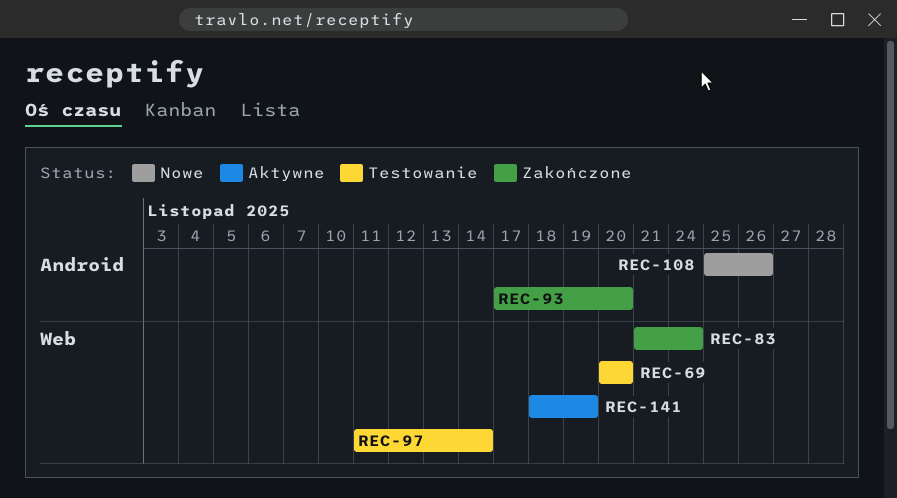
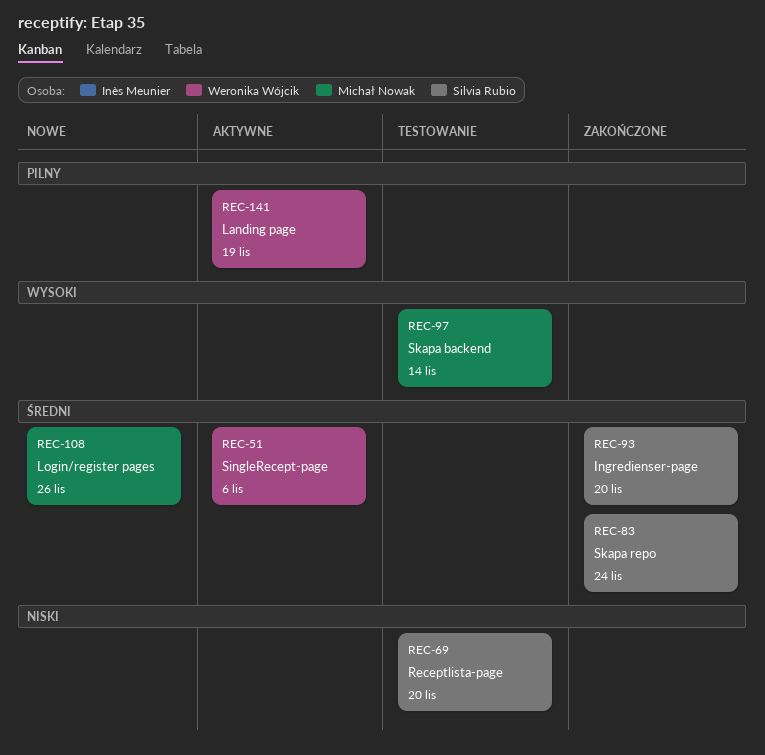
REC-51: none -> present

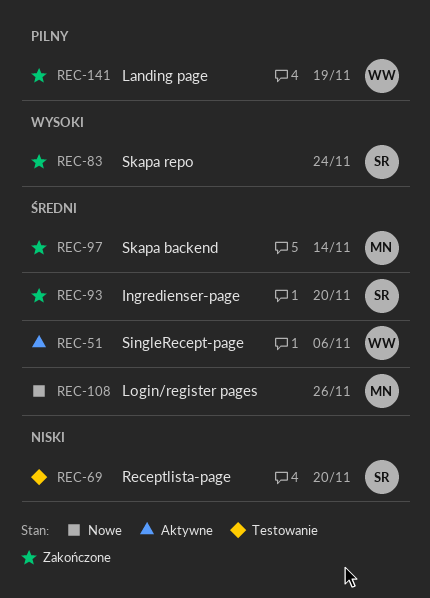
REC-83, priority: Średni -> Wysoki
REC-97, status: Testowanie -> Zakończone
REC-97, priority: Wysoki -> Średni
REC-141, status: Aktywne -> Zakończone

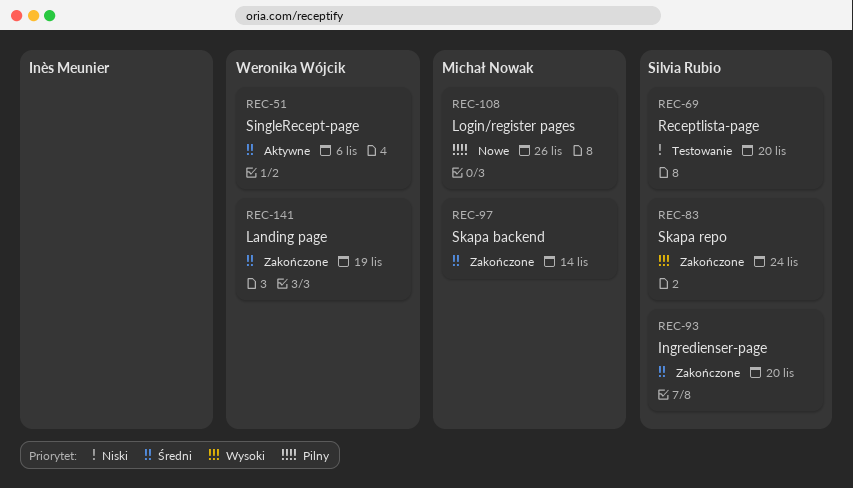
REC-108, priority: Średni -> Pilny
REC-141, priority: Pilny -> Średni

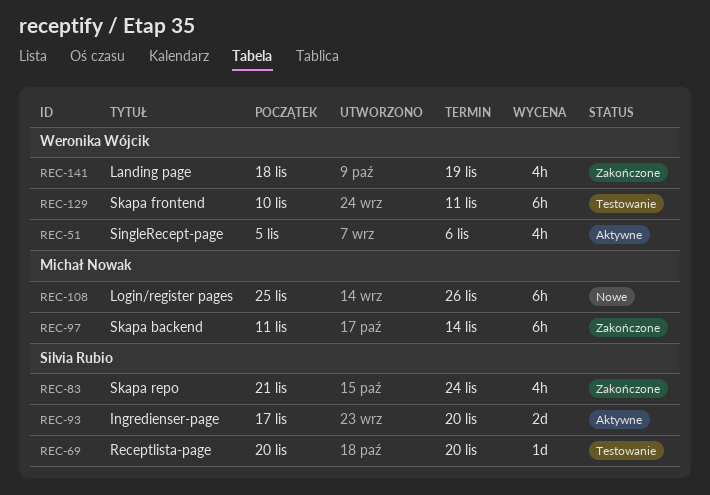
REC-93, status: Zakończone -> Aktywne
REC-129: none -> present

